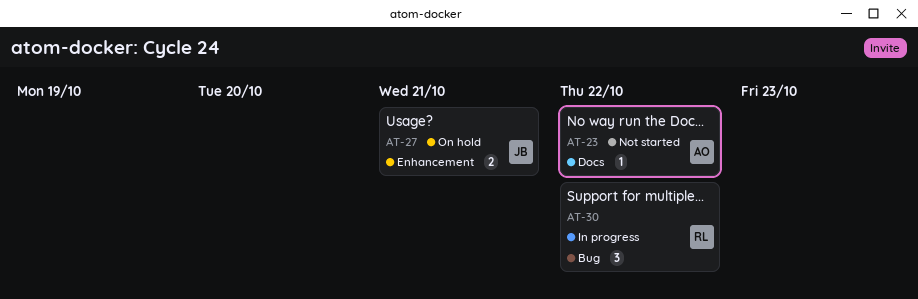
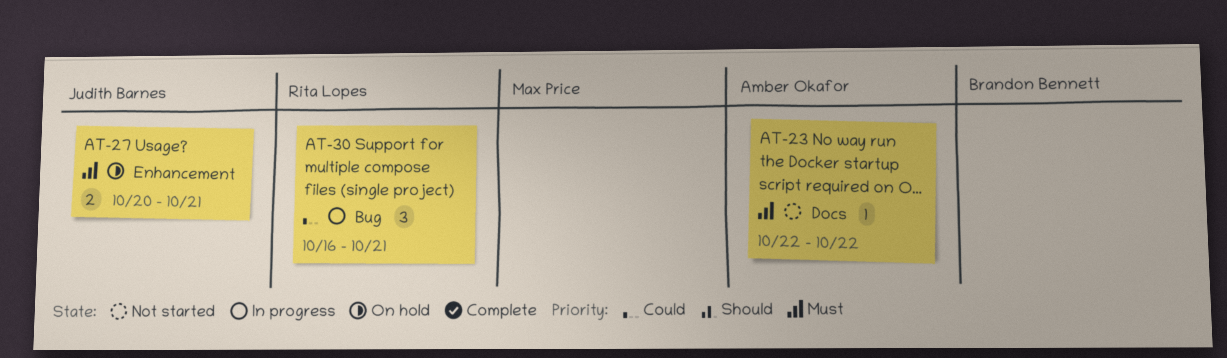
AT-30, due: Oct 22 -> Oct 21

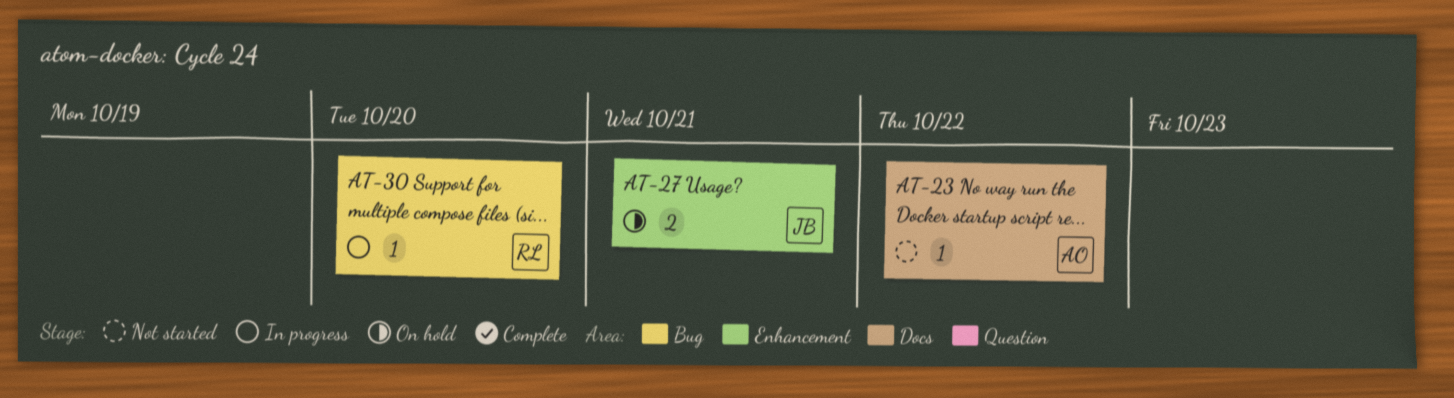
AT-30, estimate: 3 -> 1
AT-30, due: Oct 21 -> Oct 20

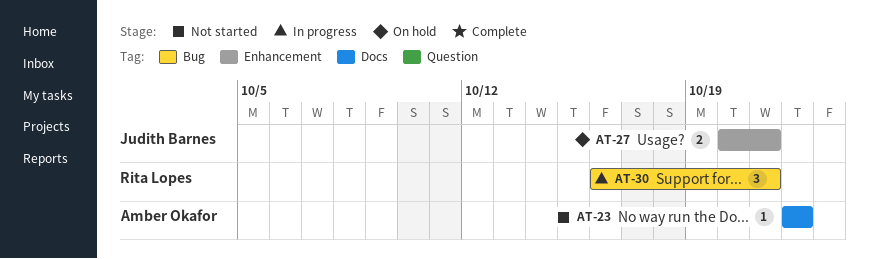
AT-30, estimate: 1 -> 3
AT-30, due: Oct 20 -> Oct 21

